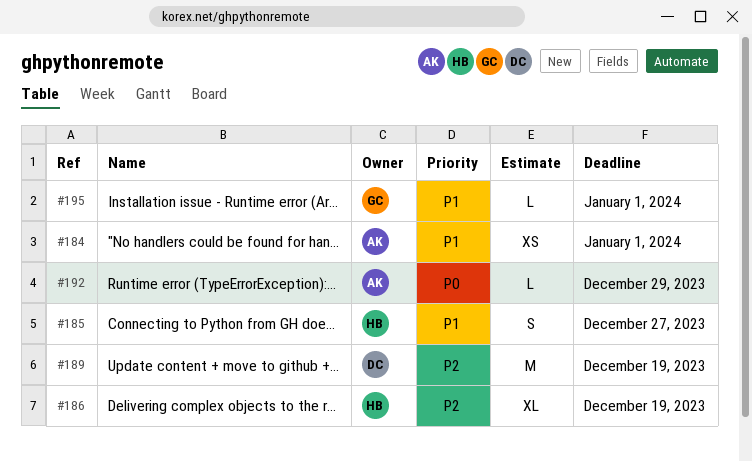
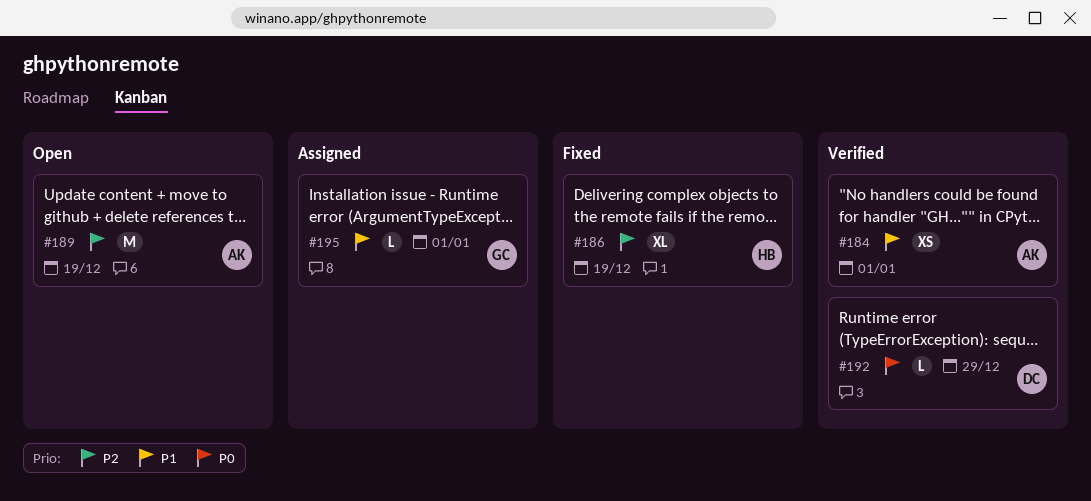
#185: present -> none
#189, owner: DC -> AK
#192, owner: AK -> DC

